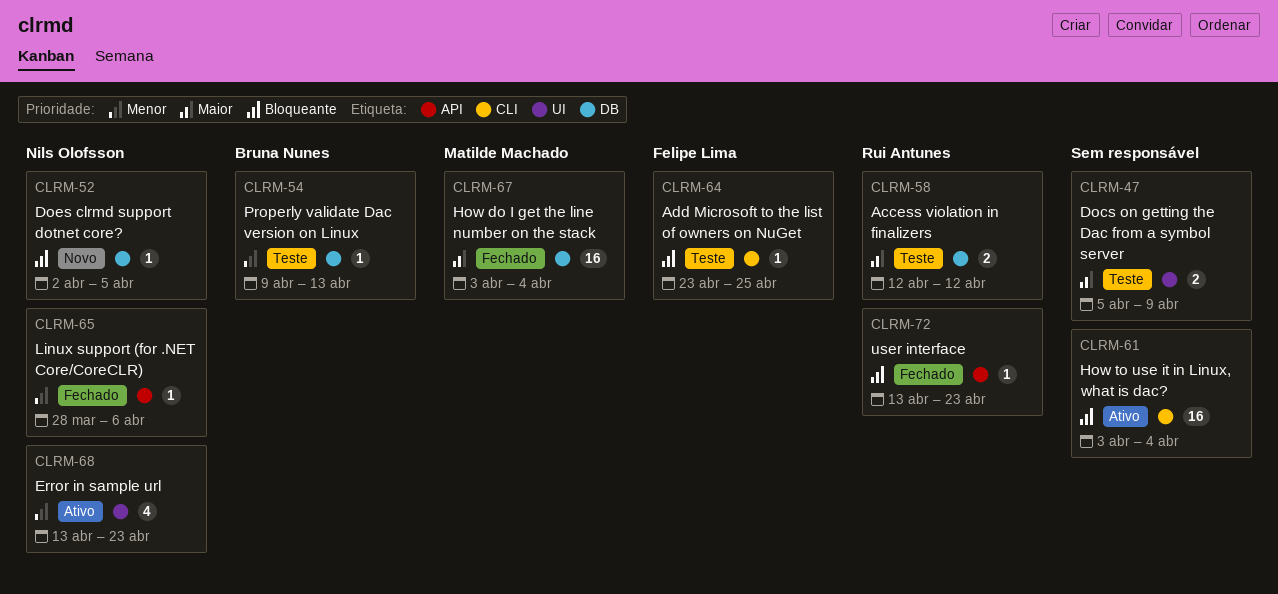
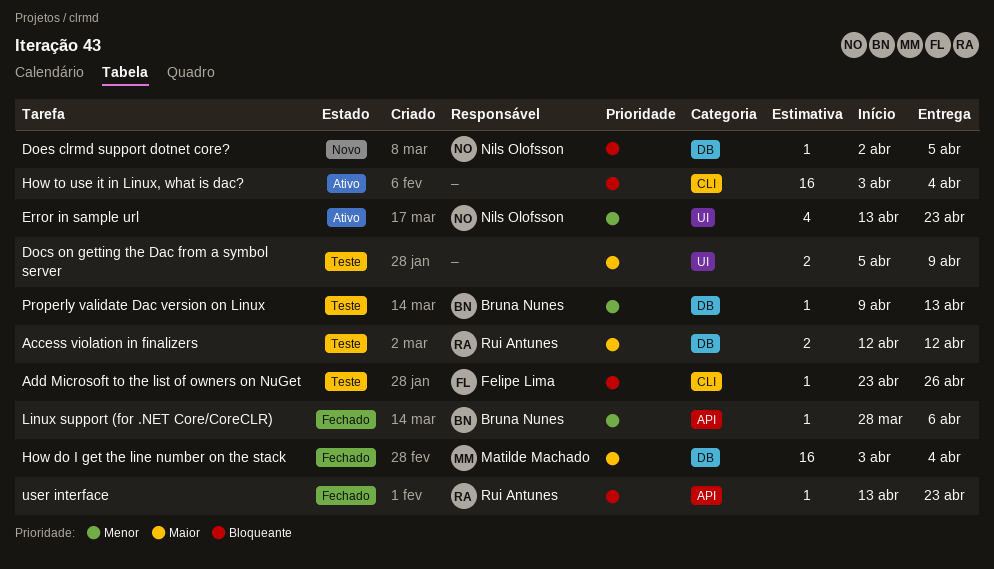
Add Microsoft to the list of owners on NuGet, due: Apr 25 -> Apr 26
Linux support (for .NET Core/CoreCLR), owner: Nils Olofsson -> Bruna Nunes

